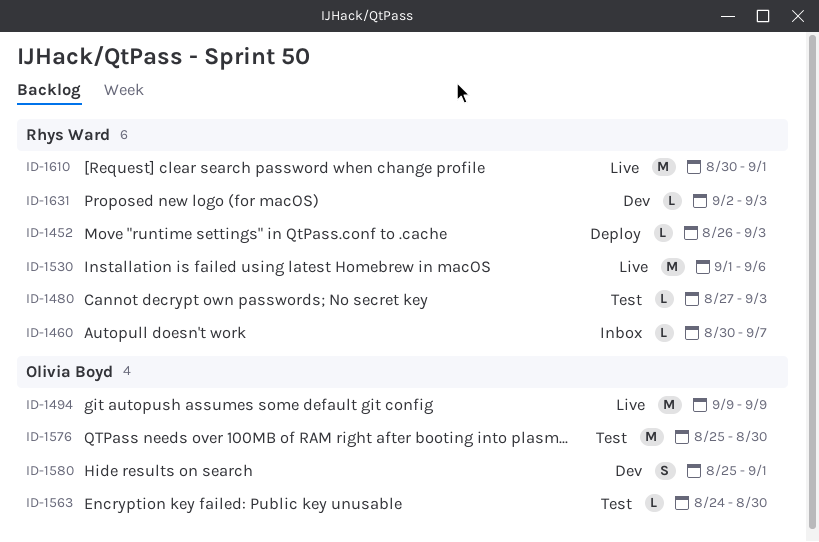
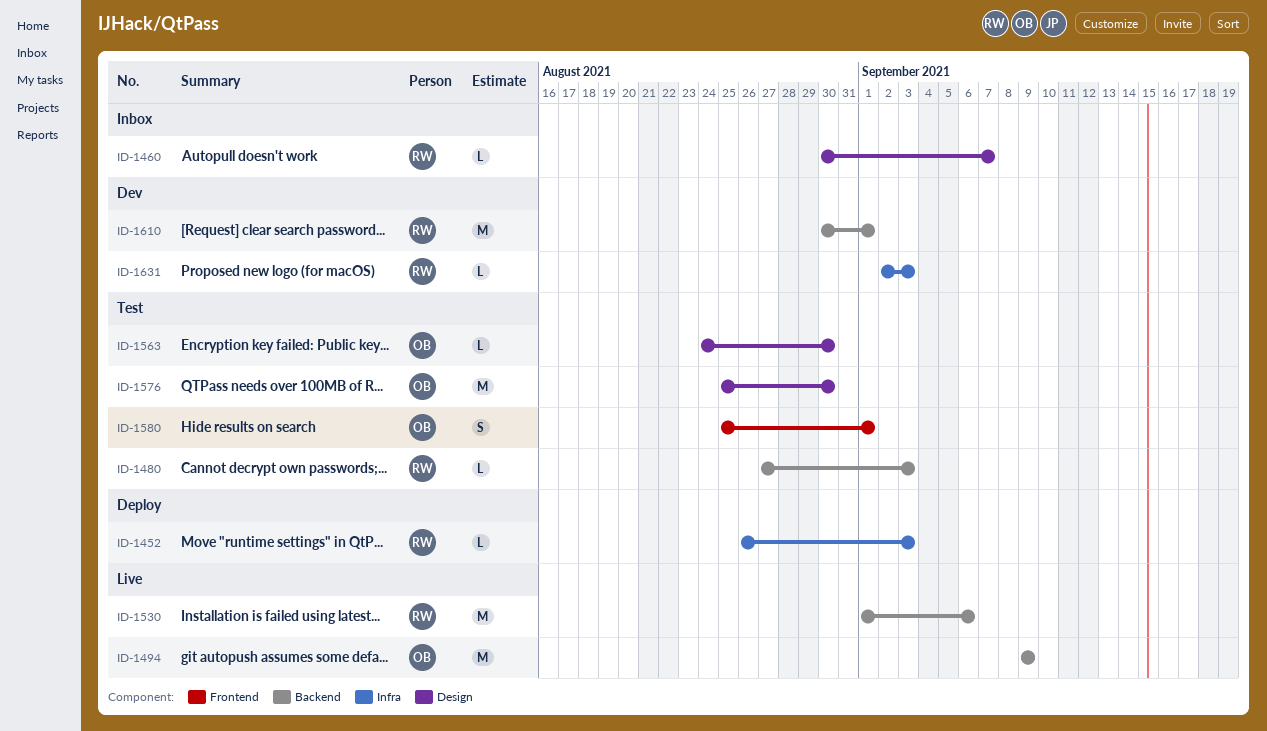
ID-1580, status: Dev -> Test
ID-1610, status: Live -> Dev

